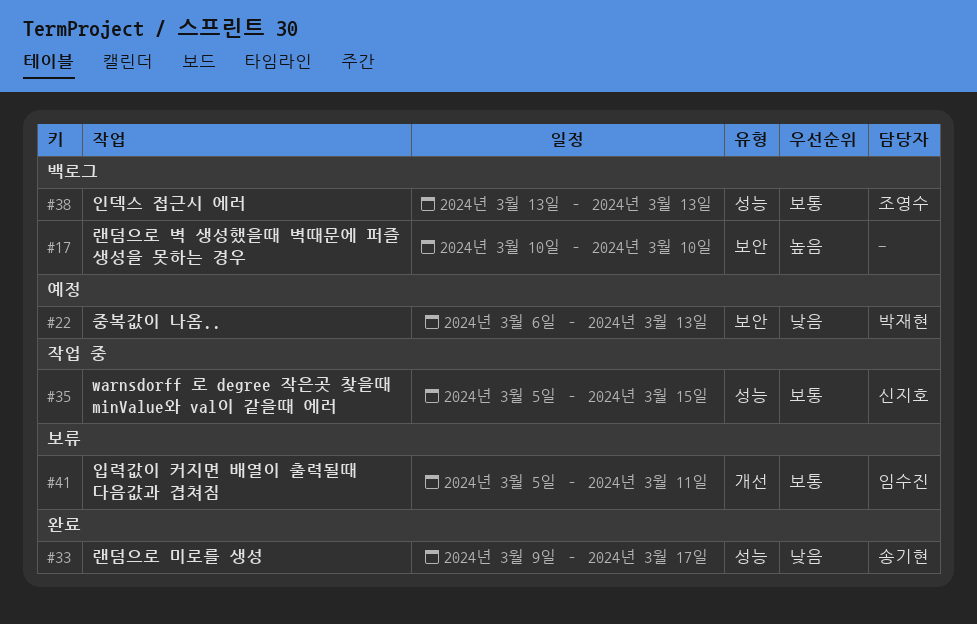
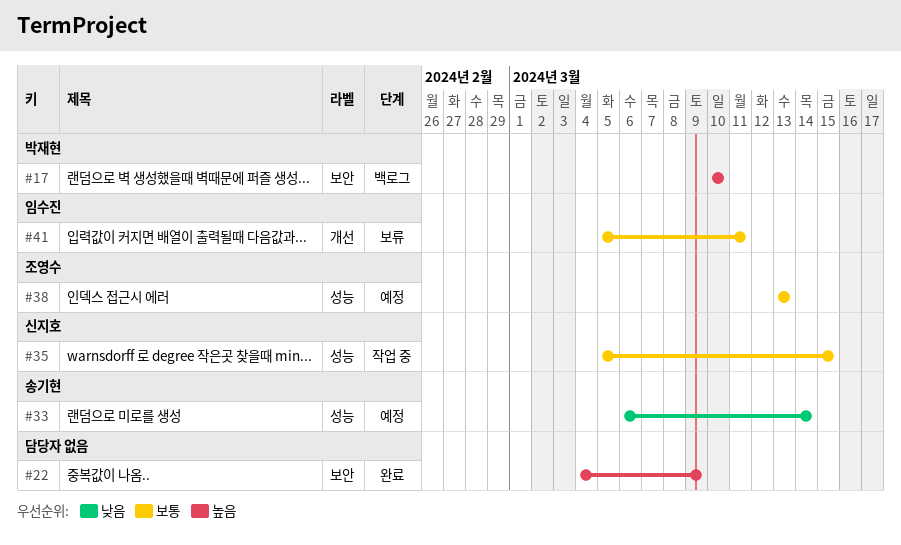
#17, owner: none -> 박재현
#22, status: 예정 -> 완료
#22, owner: 박재현 -> none
#22, priority: 낮음 -> 높음
#22, start: Mar 6 -> Mar 4
#22, due: Mar 13 -> Mar 9
#33, status: 완료 -> 예정
#33, start: Mar 9 -> Mar 6
#33, due: Mar 17 -> Mar 14
#38, status: 백로그 -> 예정

